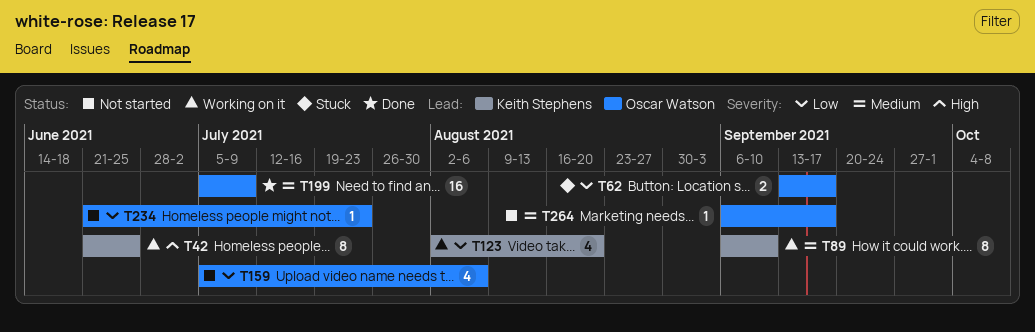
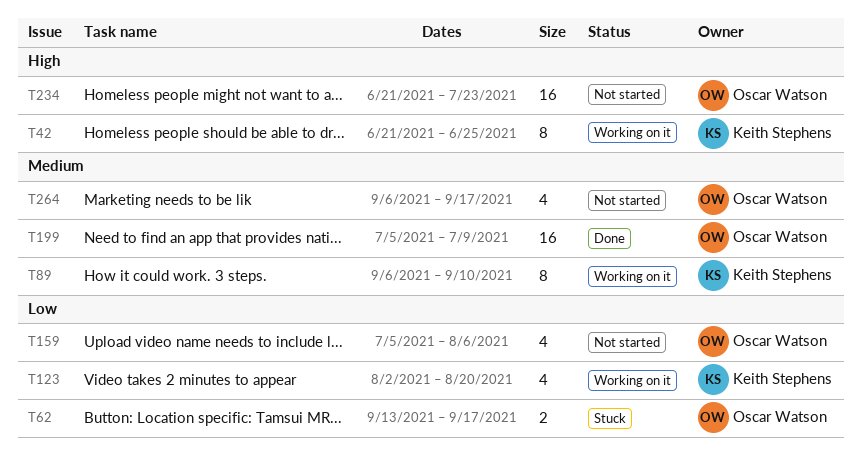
T234, priority: Low -> High
T234, estimate: 1 -> 16
T264, estimate: 1 -> 4

